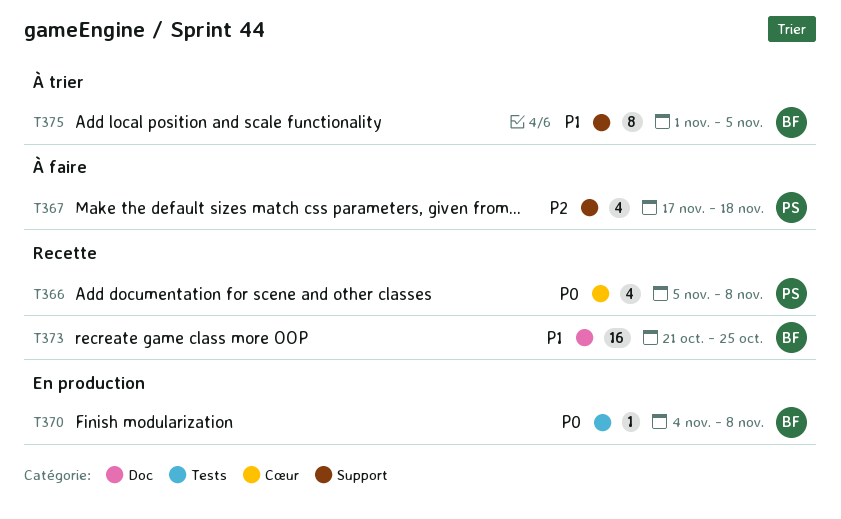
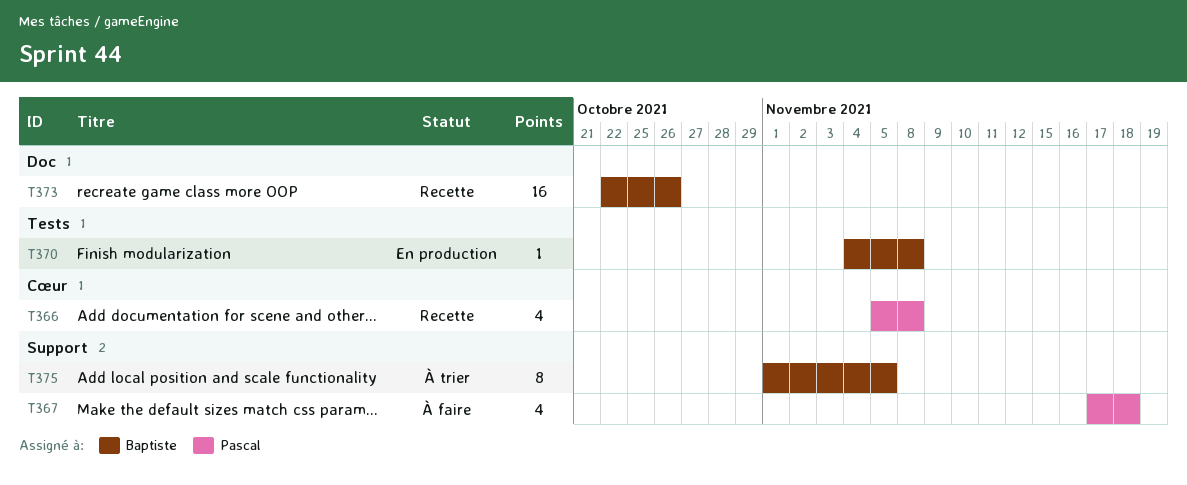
T373, start: Oct 21 -> Oct 22
T373, due: Oct 25 -> Oct 26

